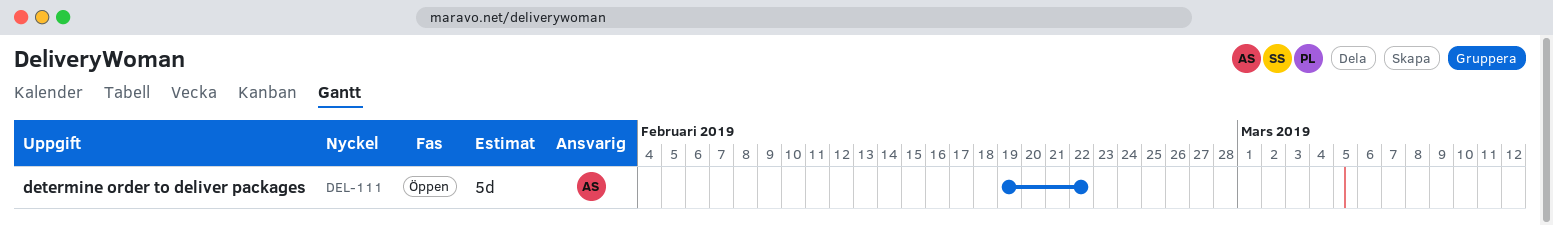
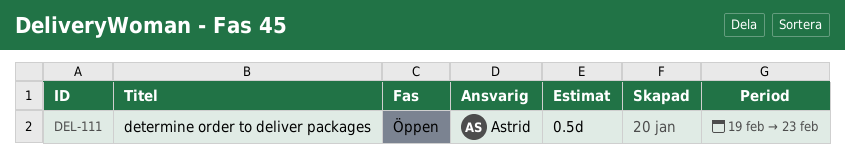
DEL-111, estimate: 5d -> 0.5d
DEL-111, due: Feb 22 -> Feb 23

